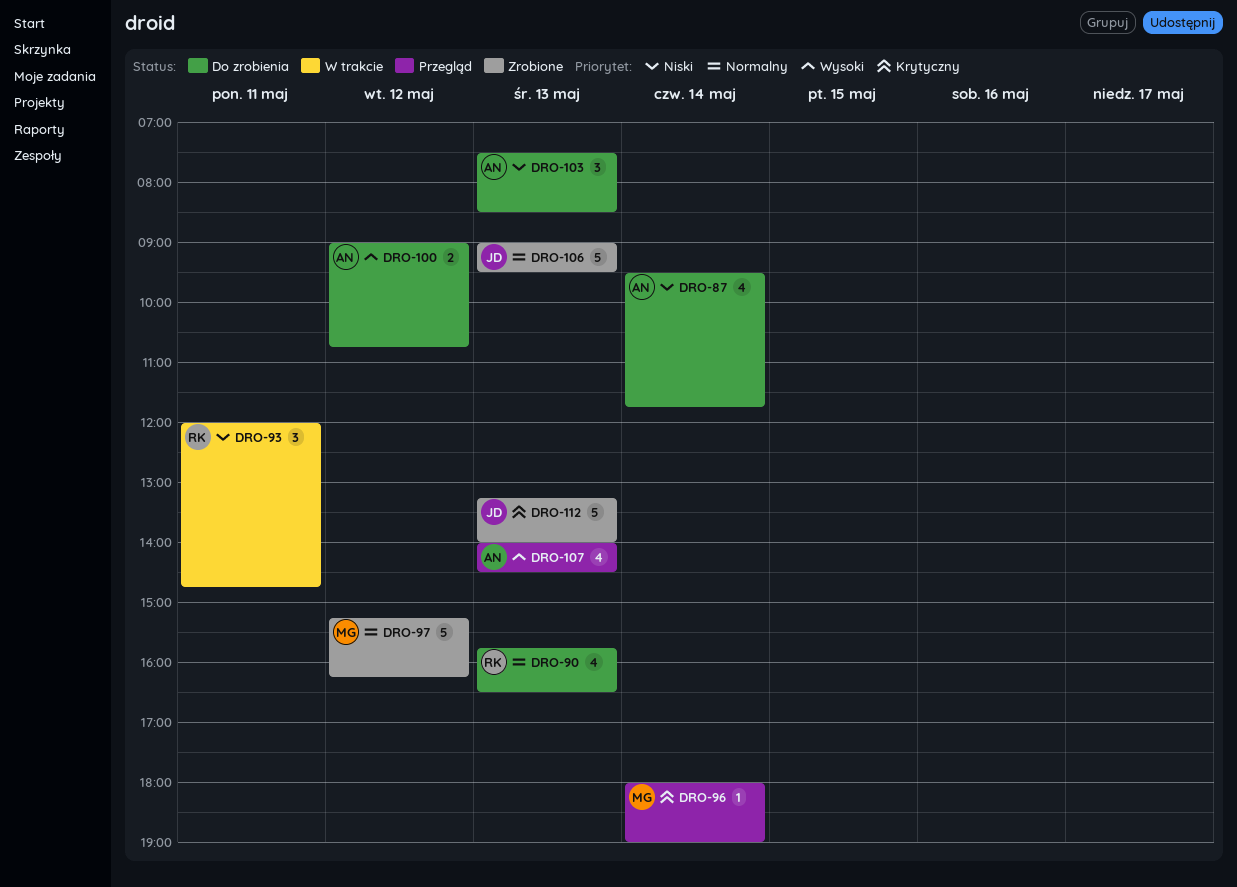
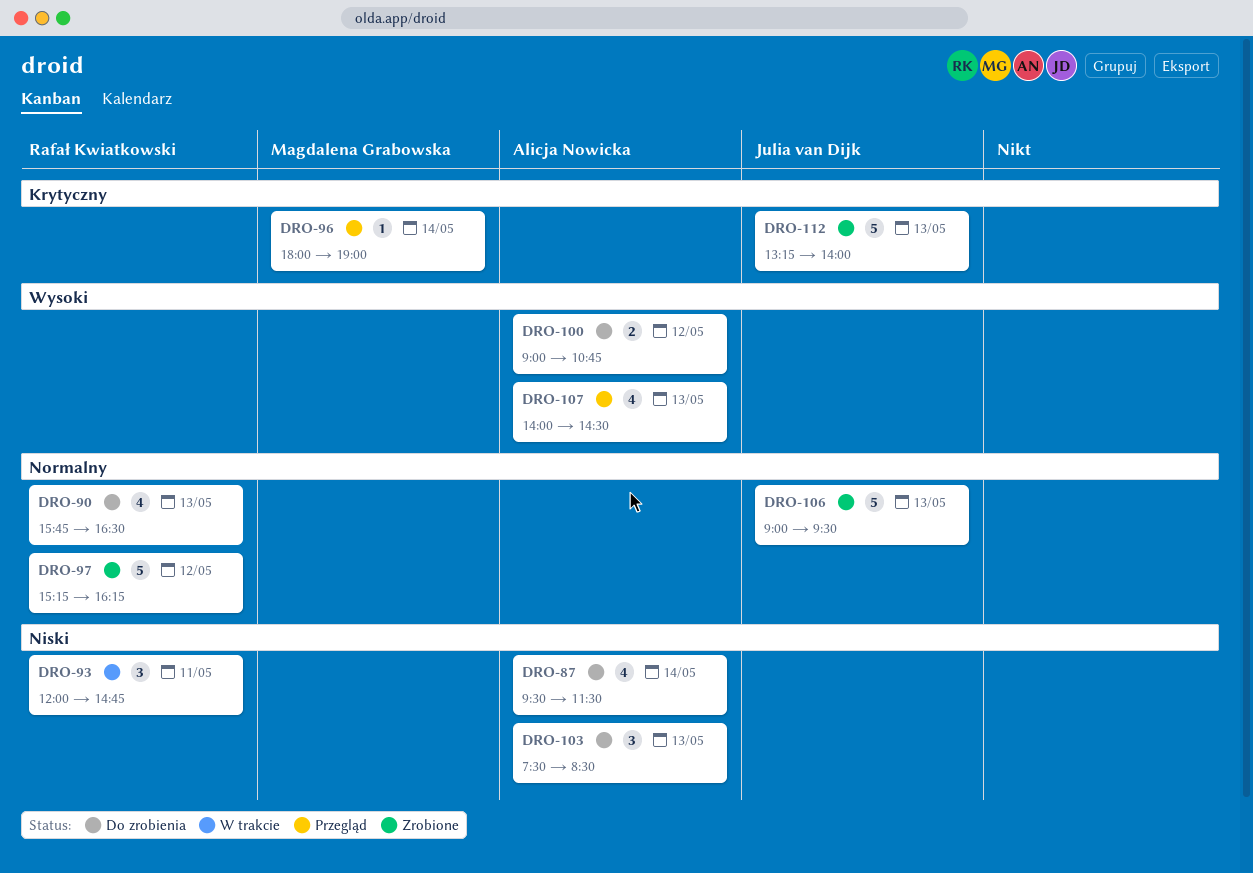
DRO-87, ends: 11:45 -> 11:30
DRO-97, owner: Magdalena Grabowska -> Rafał Kwiatkowski

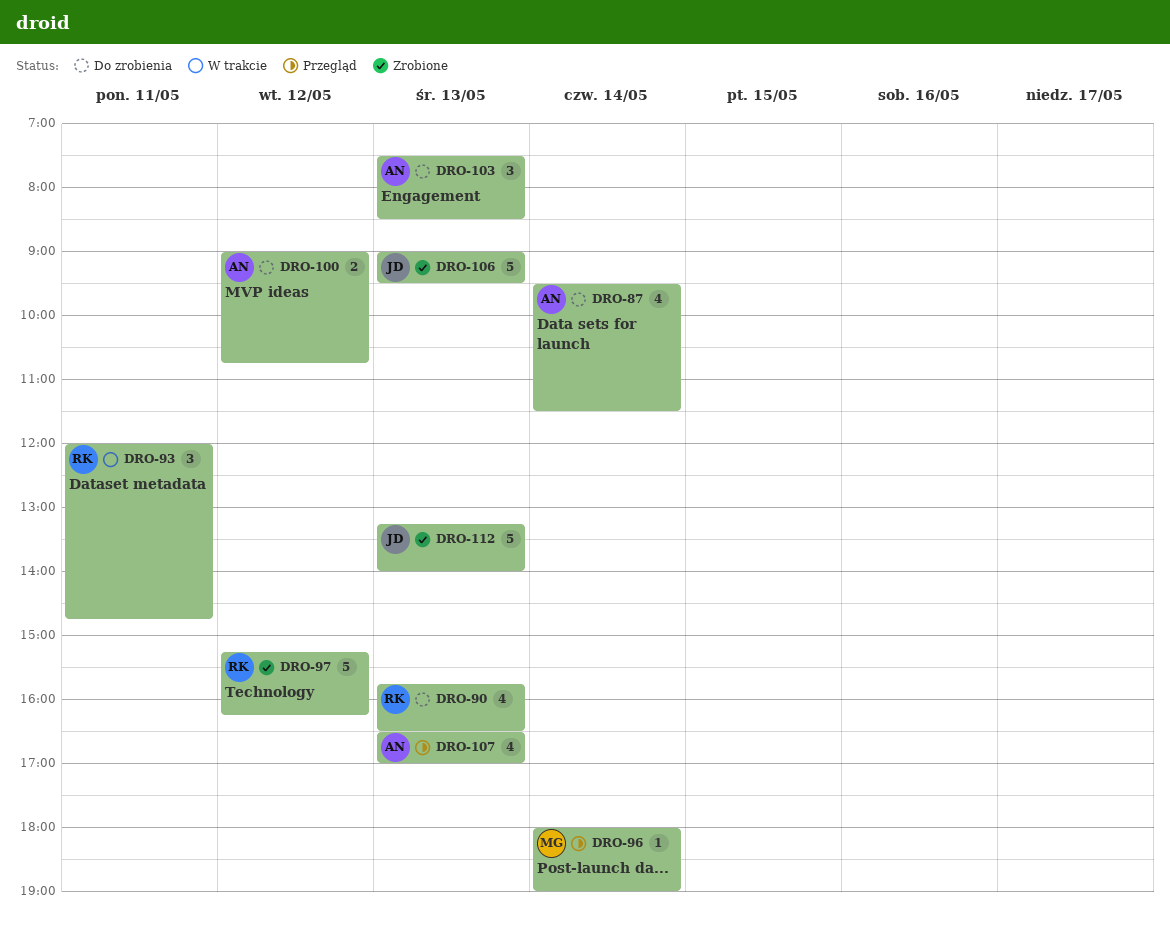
DRO-107, begins: 14:00 -> 16:30
DRO-107, ends: 14:30 -> 17:00

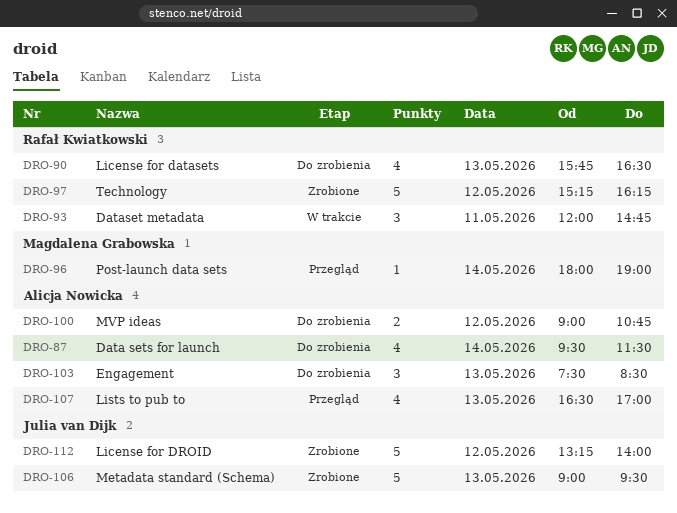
DRO-112, day: May 13 -> May 12

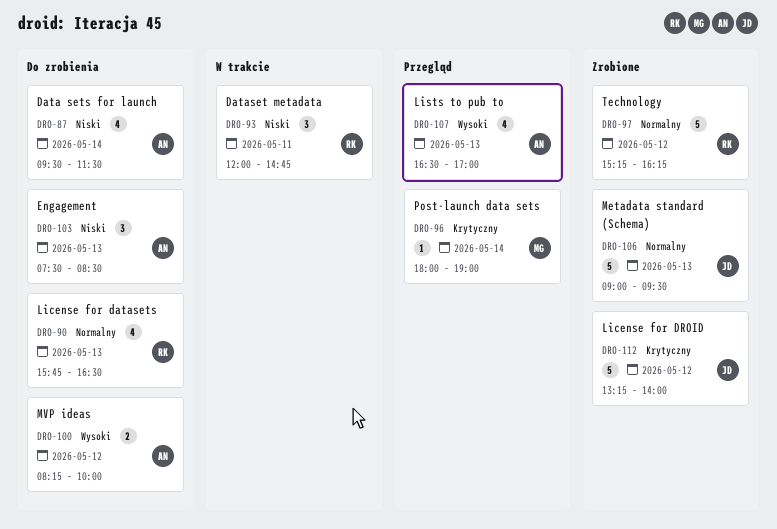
DRO-100, begins: 09:00 -> 08:15
DRO-100, ends: 10:45 -> 10:00

